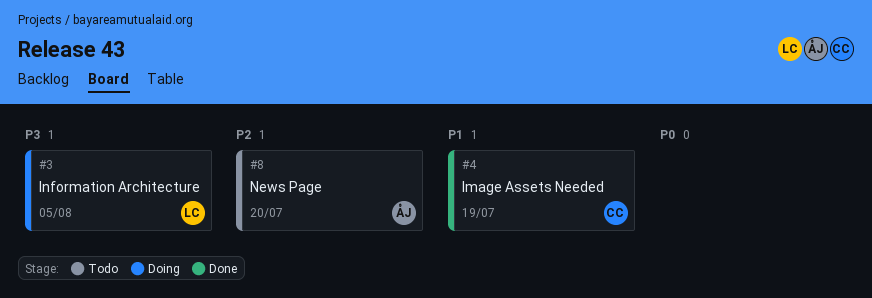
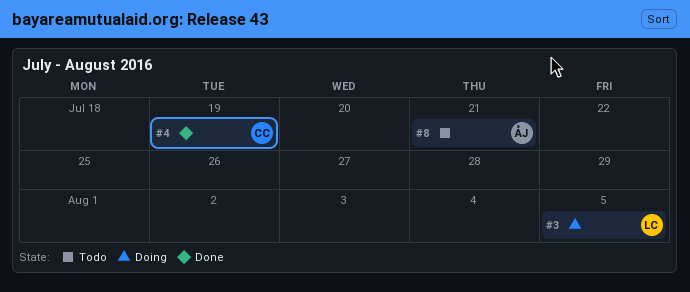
#8, due: Jul 20 -> Jul 21

